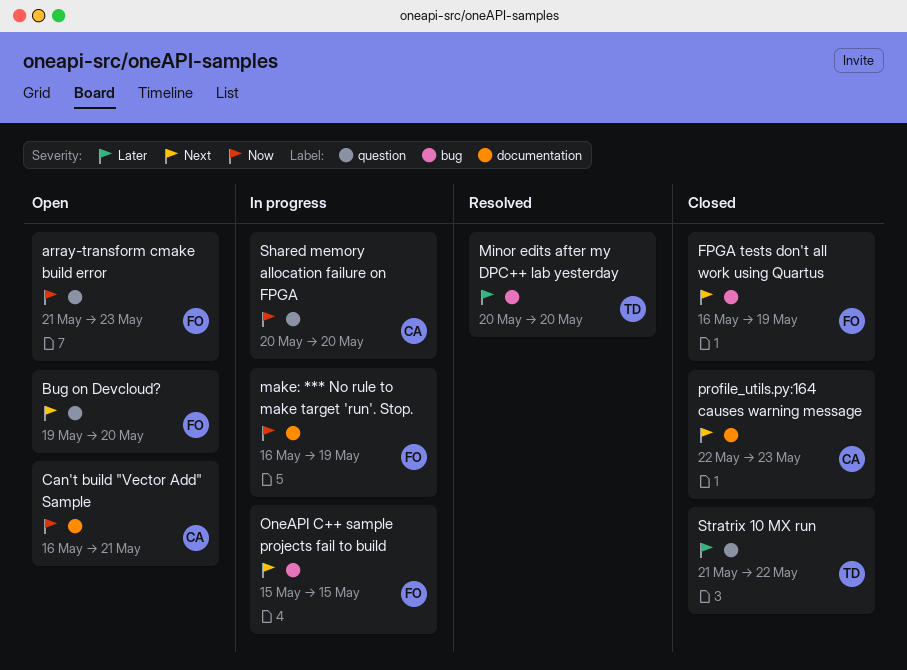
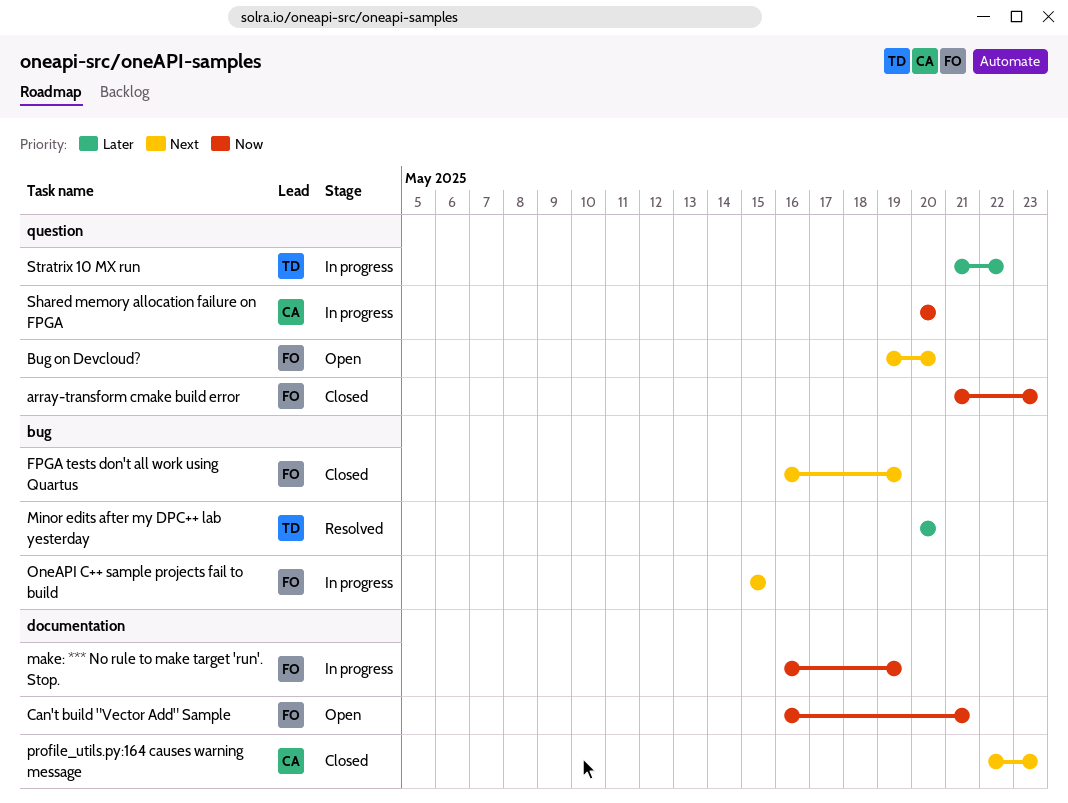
array-transform cmake build error, status: Open -> Closed
Can't build "Vector Add" Sample, owner: CA -> FO
Stratrix 10 MX run, status: Closed -> In progress

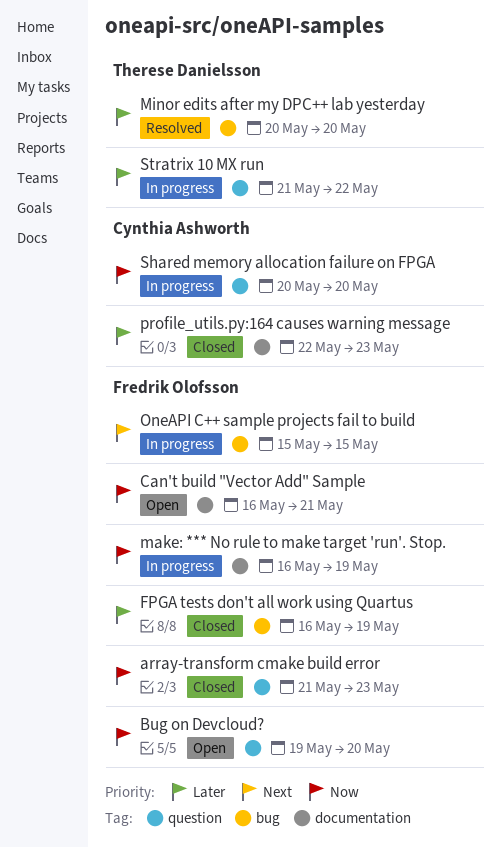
Bug on Devcloud?, priority: Next -> Now
FPGA tests don't all work using Quartus, priority: Next -> Later
profile_utils.py:164 causes warning message, priority: Next -> Later

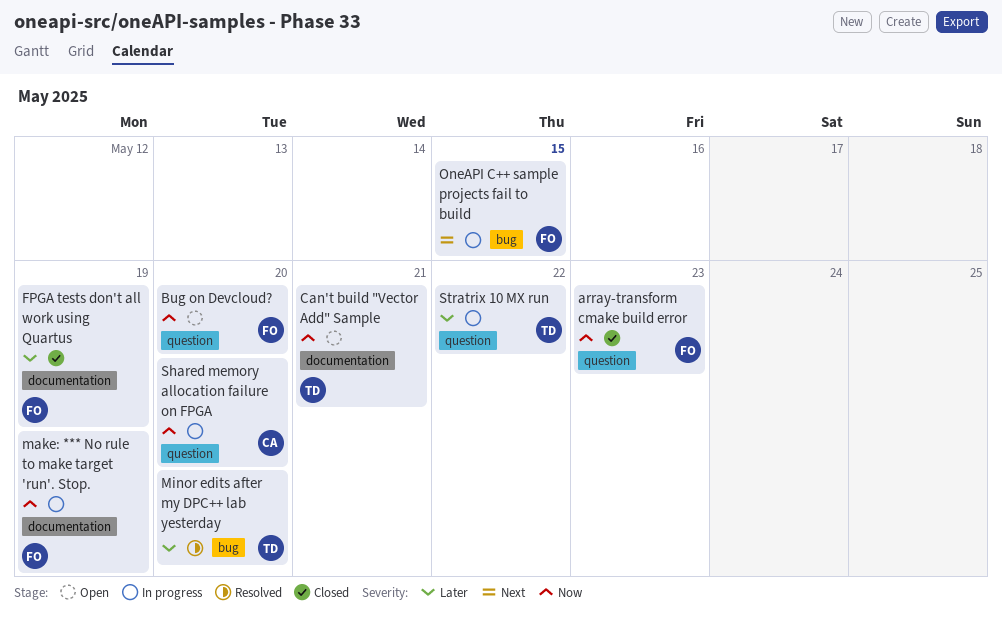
Can't build "Vector Add" Sample, owner: Fredrik Olofsson -> Therese Danielsson
FPGA tests don't all work using Quartus, label: bug -> documentation
profile_utils.py:164 causes warning message: present -> none

